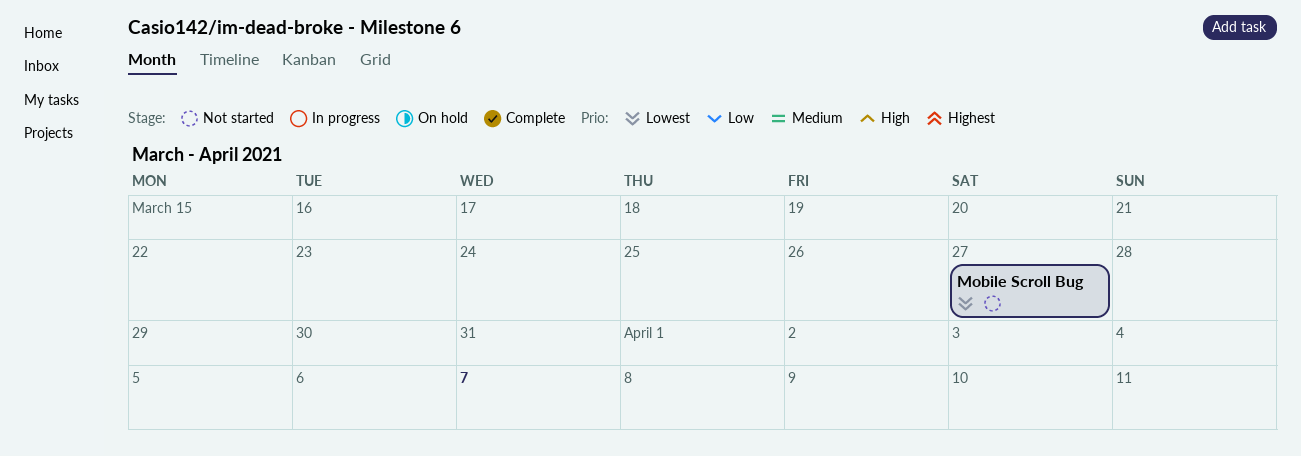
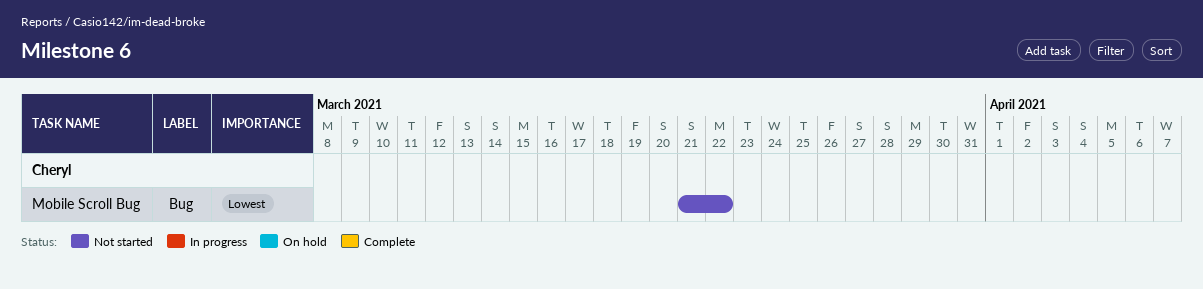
Mobile Scroll Bug, due: Mar 27 -> Mar 22

